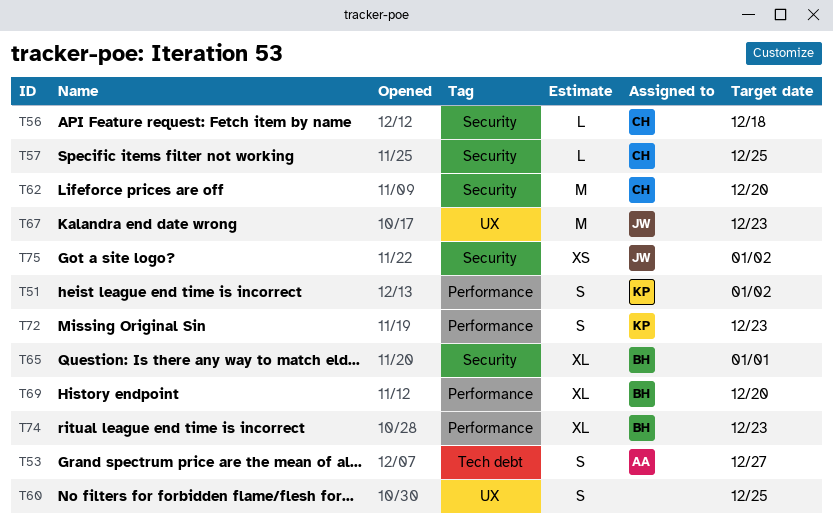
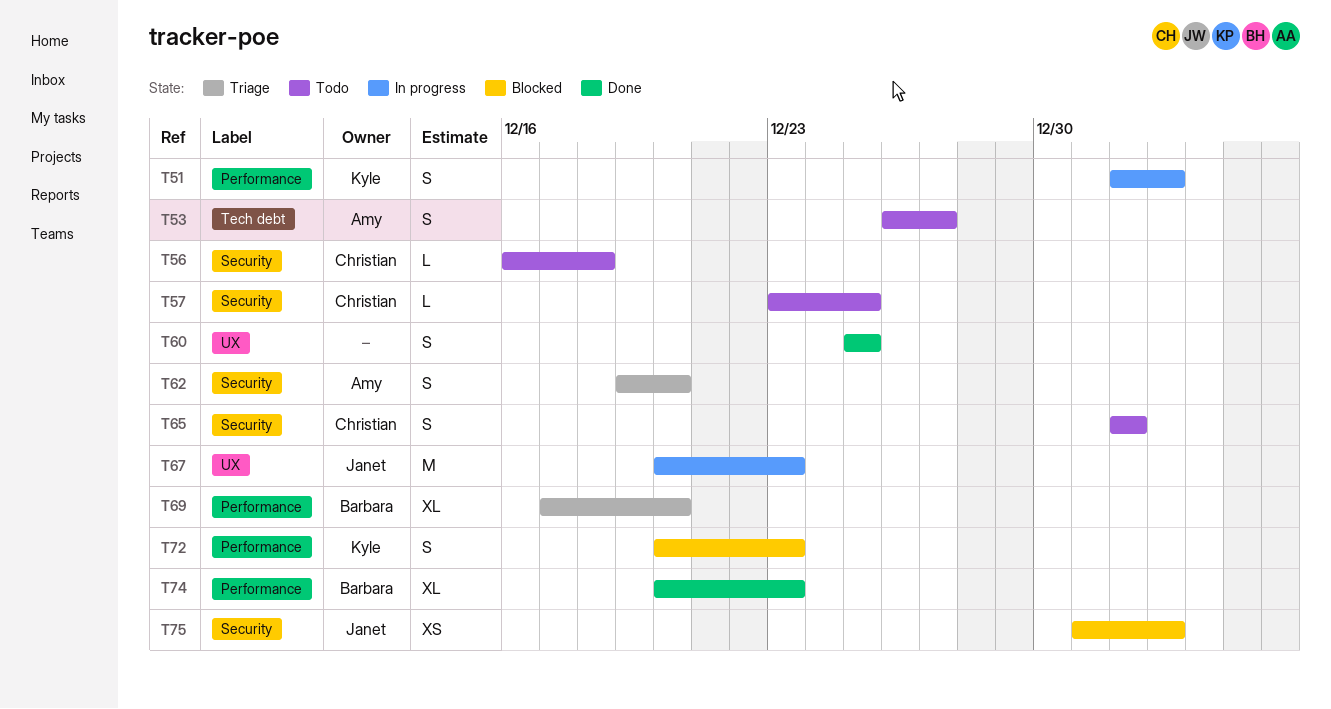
T62, owner: Christian -> Amy
T62, estimate: M -> S
T65, owner: Barbara -> Christian
T65, estimate: XL -> S

